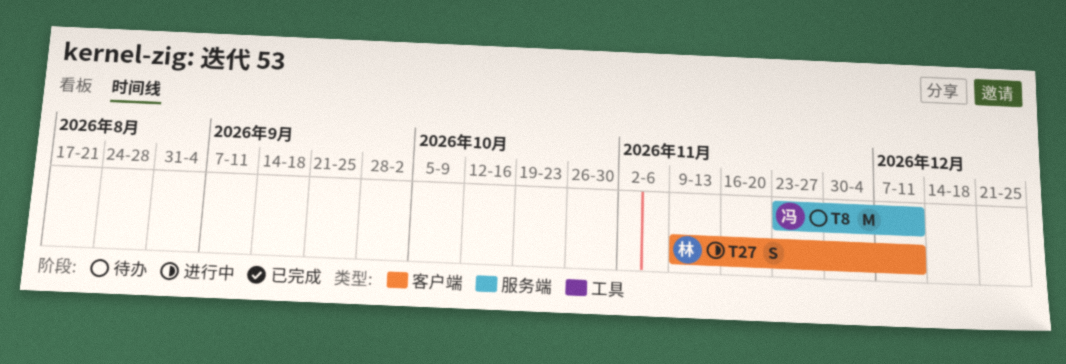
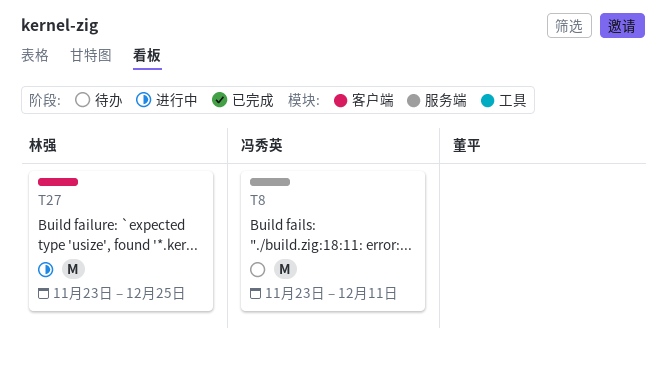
T27, estimate: S -> M
T27, start: Nov 9 -> Nov 23
T27, due: Dec 11 -> Dec 25

